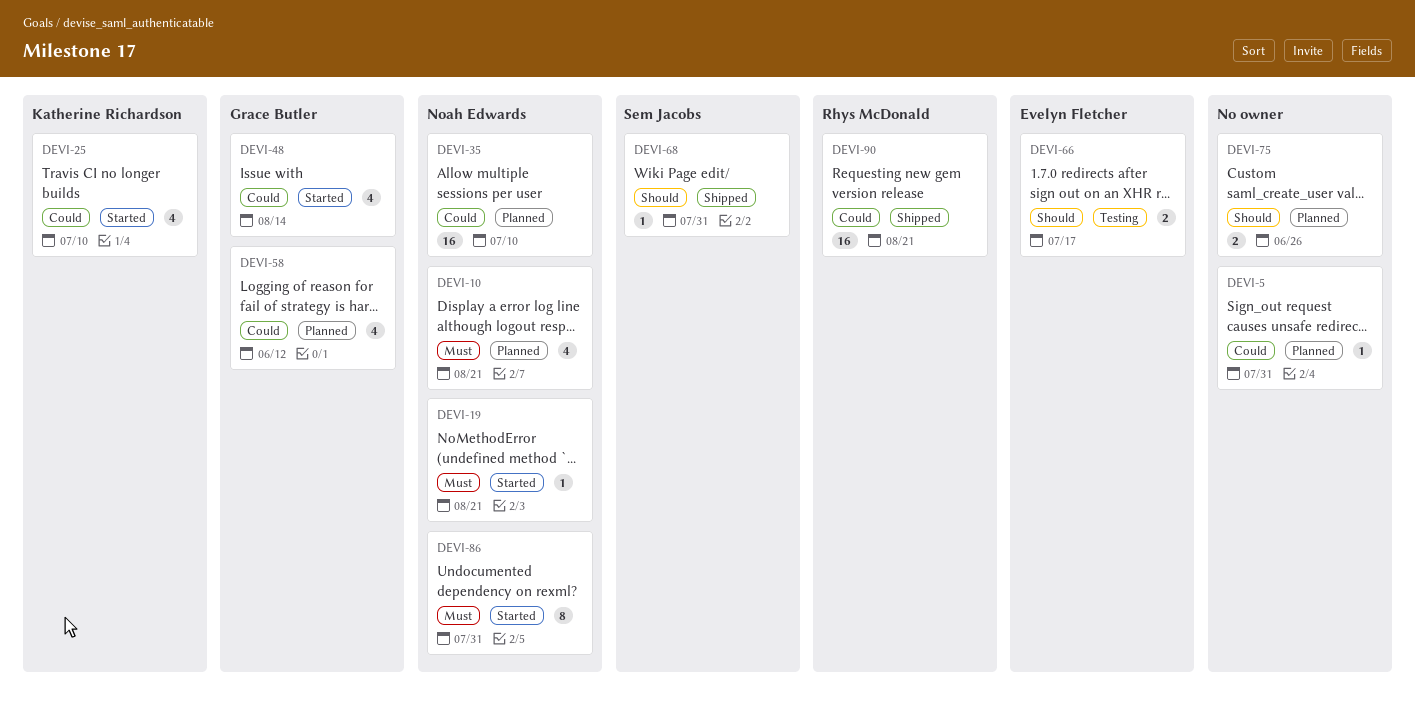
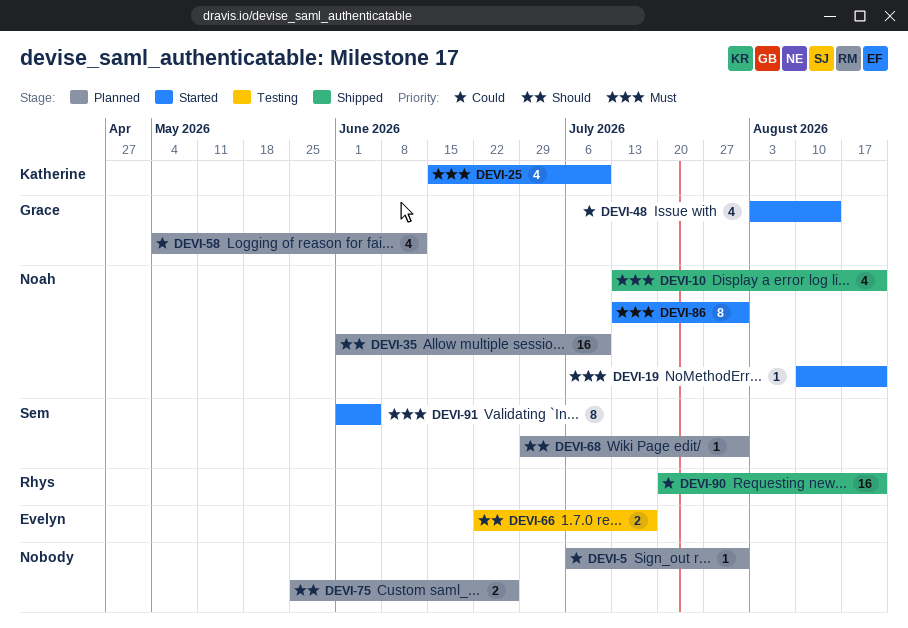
DEVI-10, status: Planned -> Shipped
DEVI-25, priority: Could -> Must
DEVI-35, priority: Could -> Should
DEVI-68, status: Shipped -> Planned
DEVI-91: none -> present

